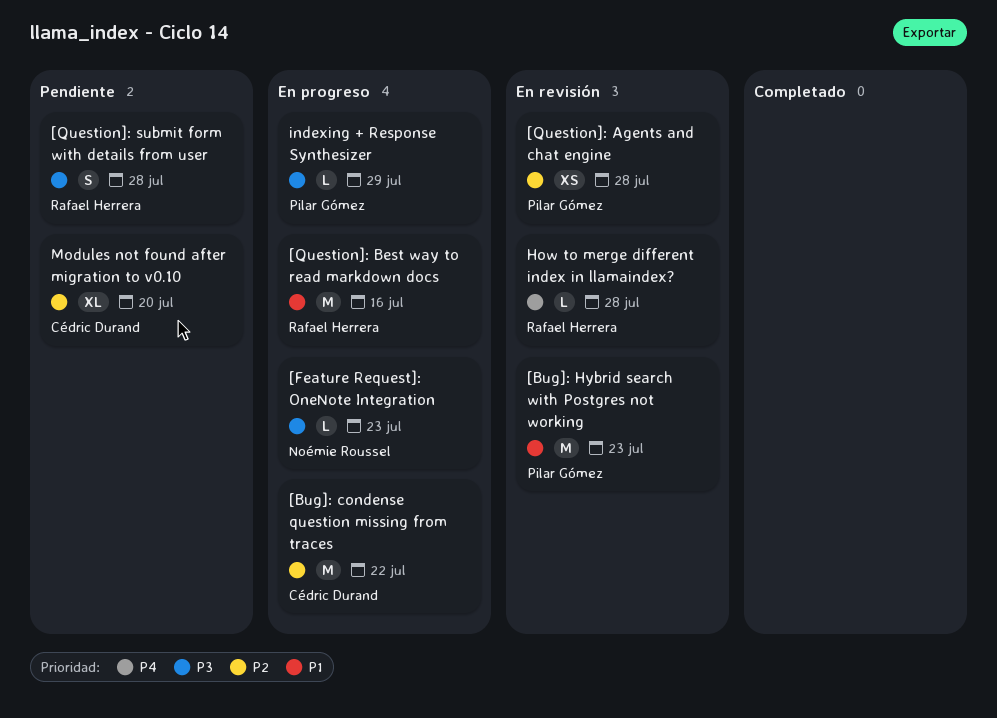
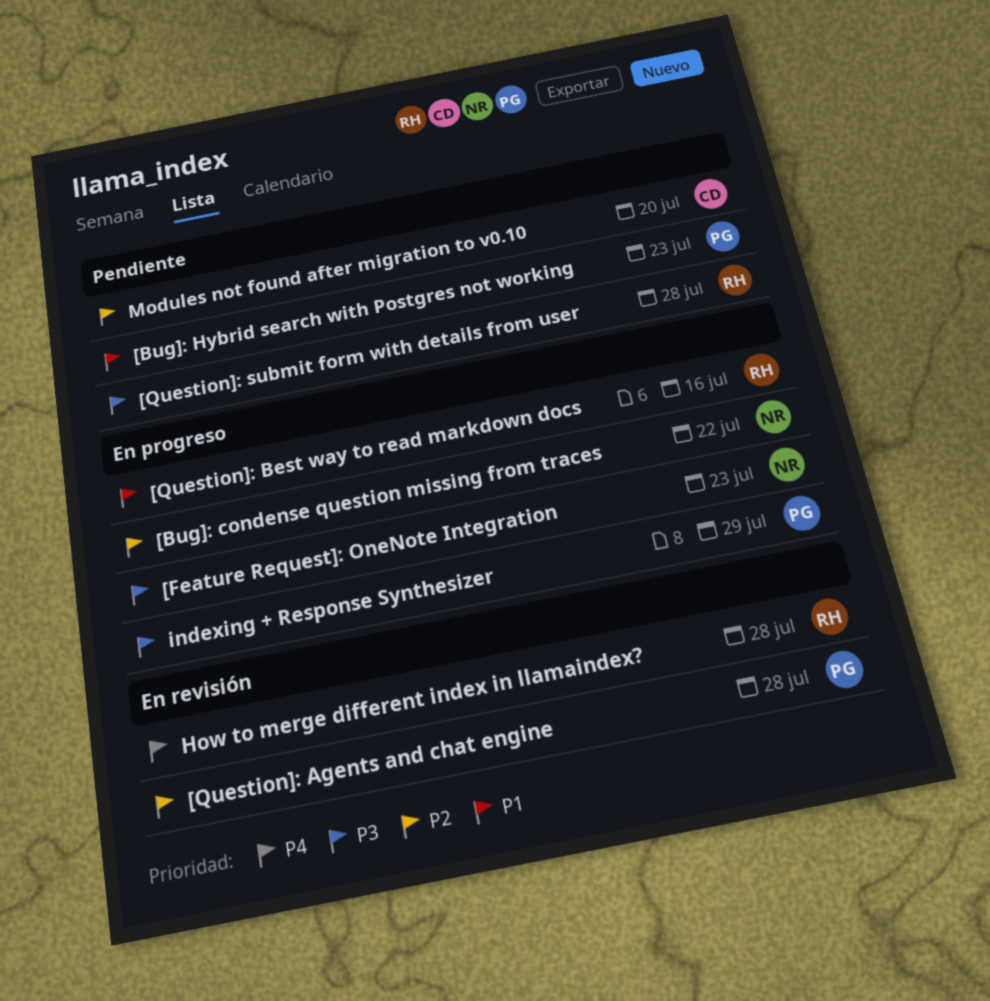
[Bug]: condense question missing from traces, owner: Cédric Durand -> Noémie Roussel
[Bug]: Hybrid search with Postgres not working, status: En revisión -> Pendiente

